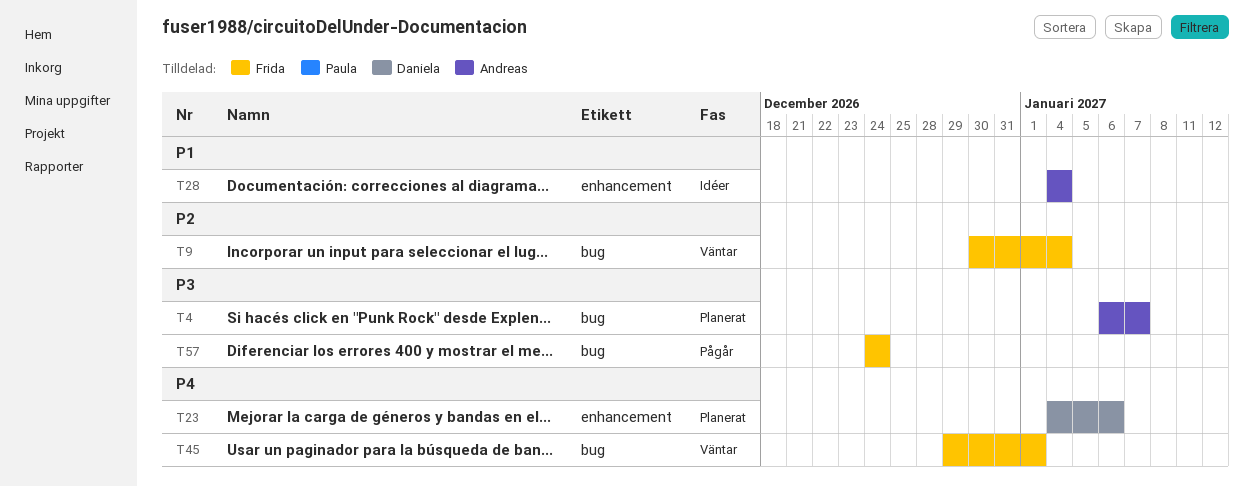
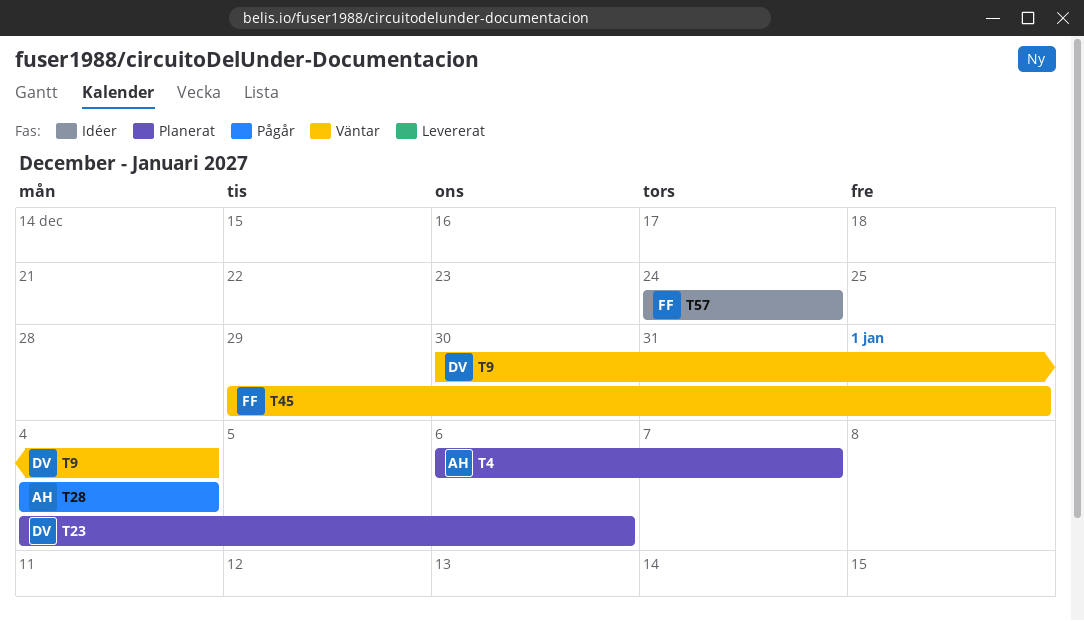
T9, owner: Frida -> Daniela
T28, status: Idéer -> Pågår
T57, status: Pågår -> Idéer

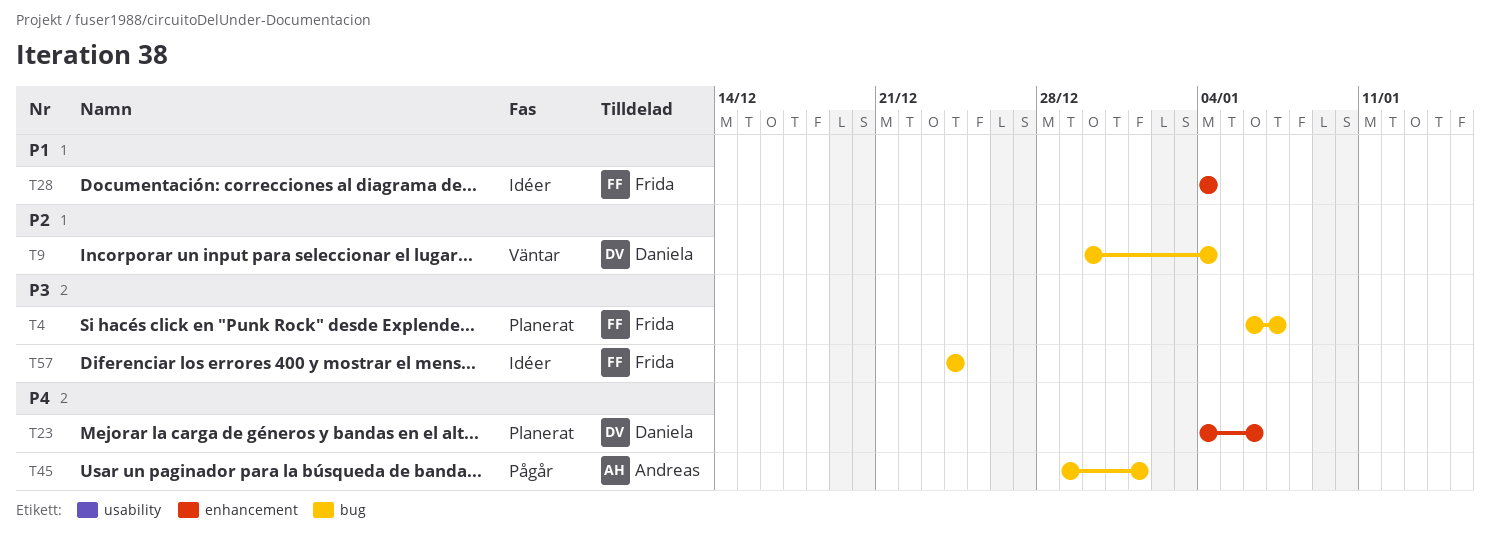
T4, owner: Andreas -> Frida
T28, status: Pågår -> Idéer
T28, owner: Andreas -> Frida
T45, status: Väntar -> Pågår
T45, owner: Frida -> Andreas

